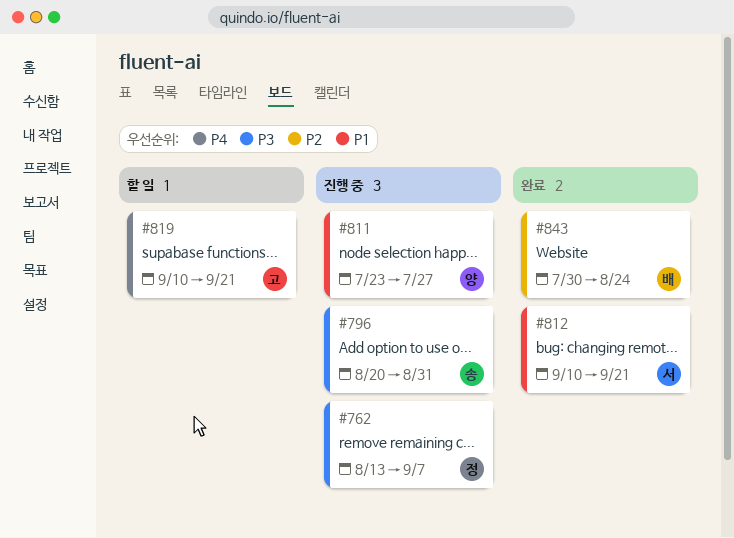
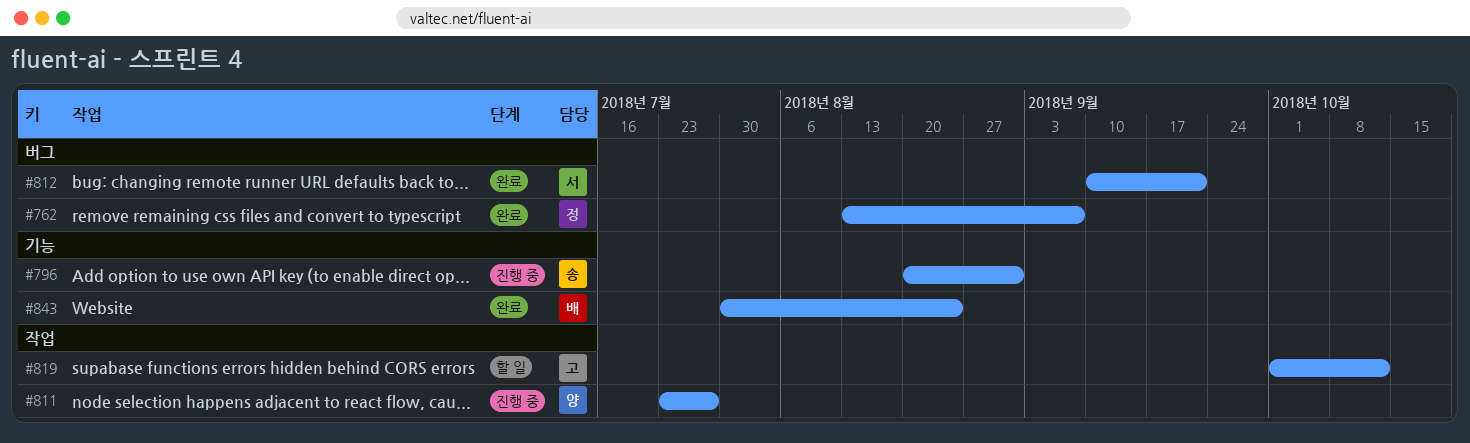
#762, status: 진행 중 -> 완료
#819, start: Sep 10 -> Oct 1
#819, due: Sep 21 -> Oct 12

